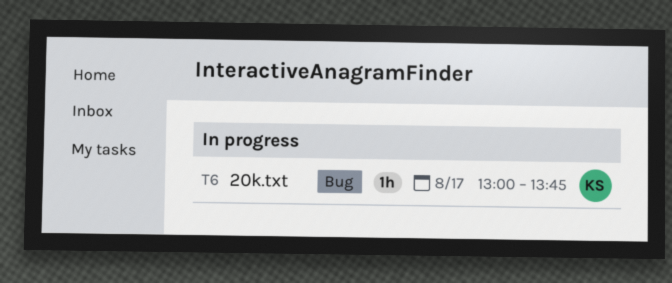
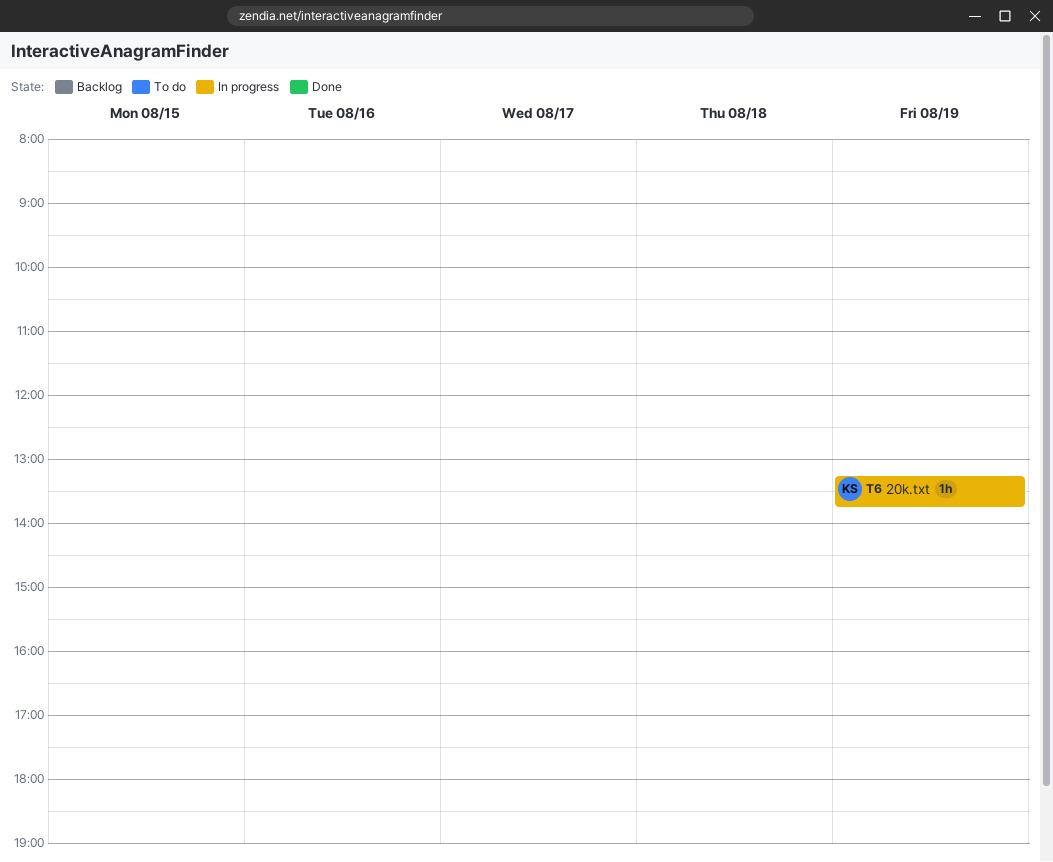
T6, day: Aug 17 -> Aug 19
T6, begins: 13:00 -> 13:15

